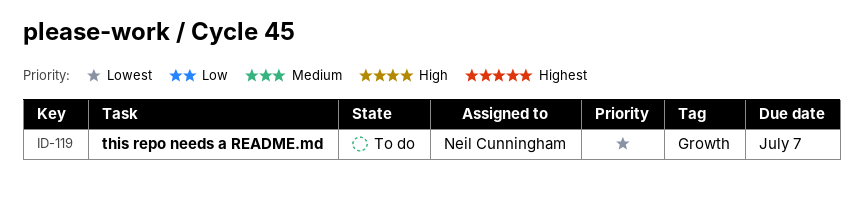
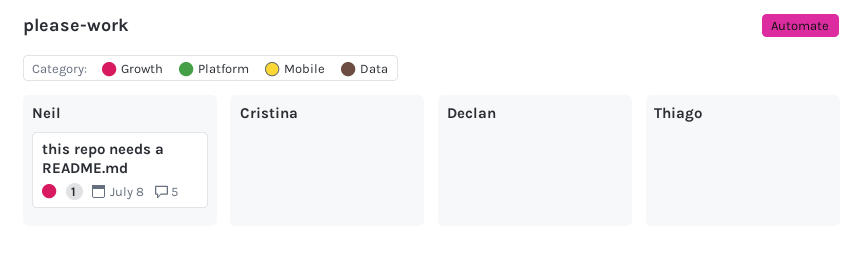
this repo needs a README.md, due: Jul 7 -> Jul 8

